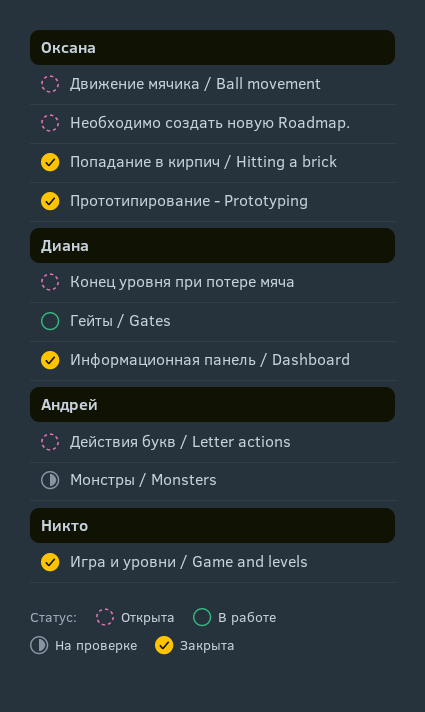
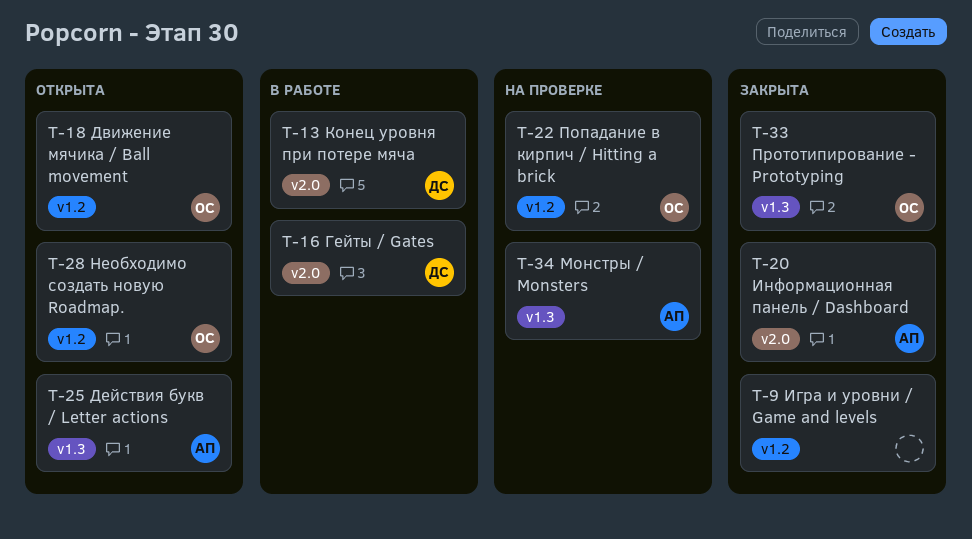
Информационная панель / Dashboard, owner: Диана -> Андрей
Конец уровня при потере мяча, status: Открыта -> В работе
Попадание в кирпич / Hitting a brick, status: Закрыта -> На проверке

